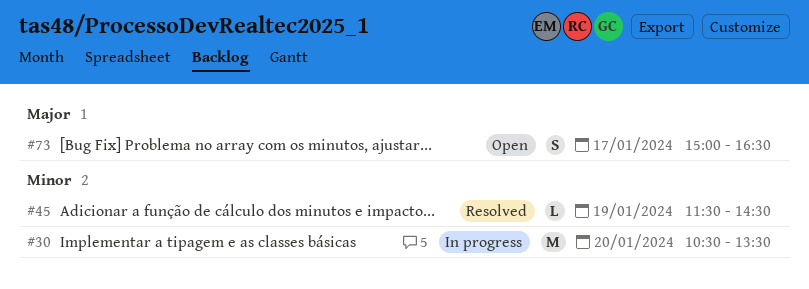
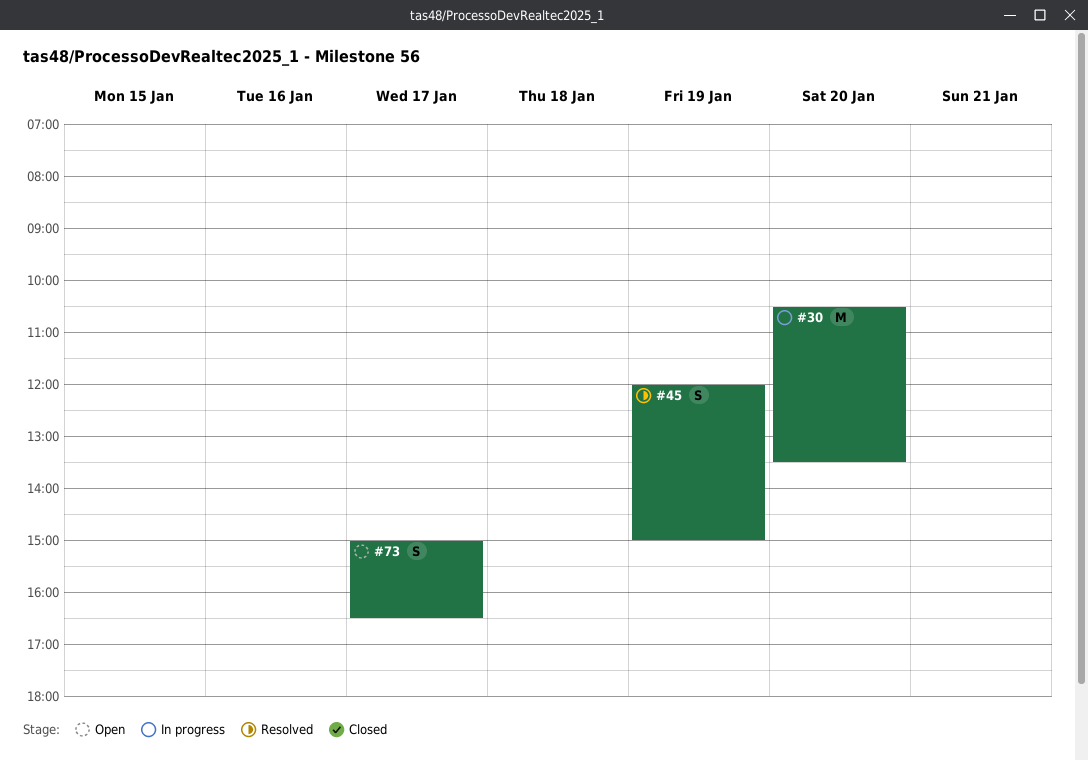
#45, estimate: L -> S
#45, begins: 11:30 -> 12:00
#45, ends: 14:30 -> 15:00

